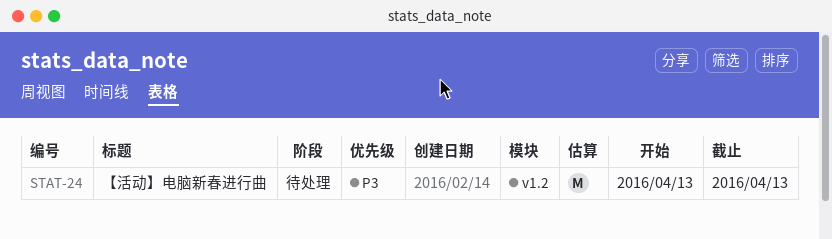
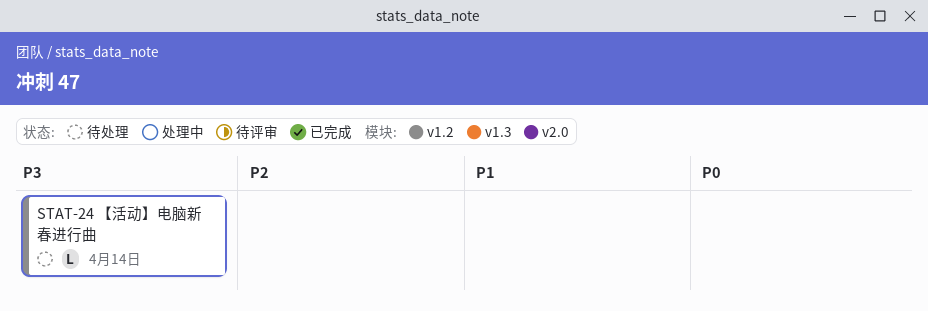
STAT-24, estimate: M -> L
STAT-24, due: Apr 13 -> Apr 14

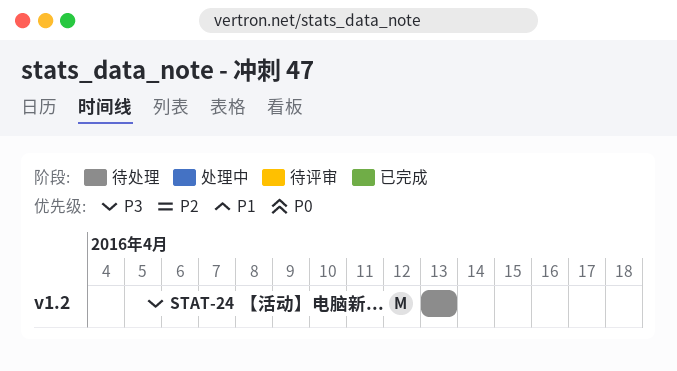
STAT-24, estimate: L -> M
STAT-24, due: Apr 14 -> Apr 13

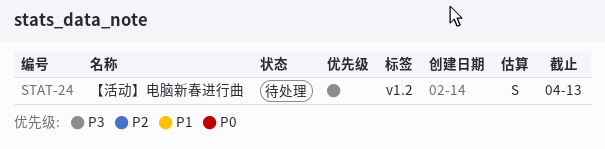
STAT-24, estimate: M -> S

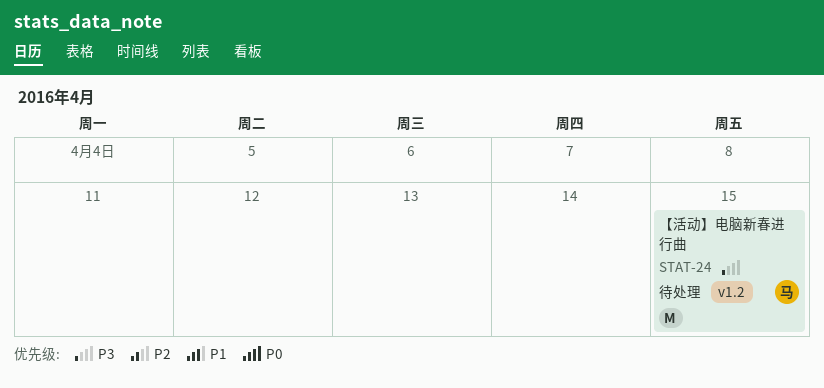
STAT-24, estimate: S -> M
STAT-24, due: Apr 13 -> Apr 15

